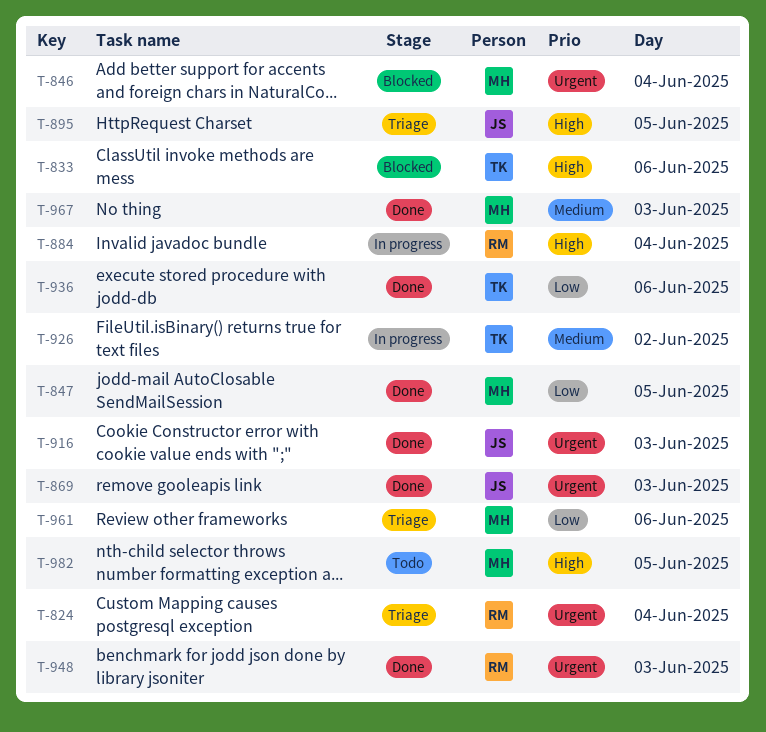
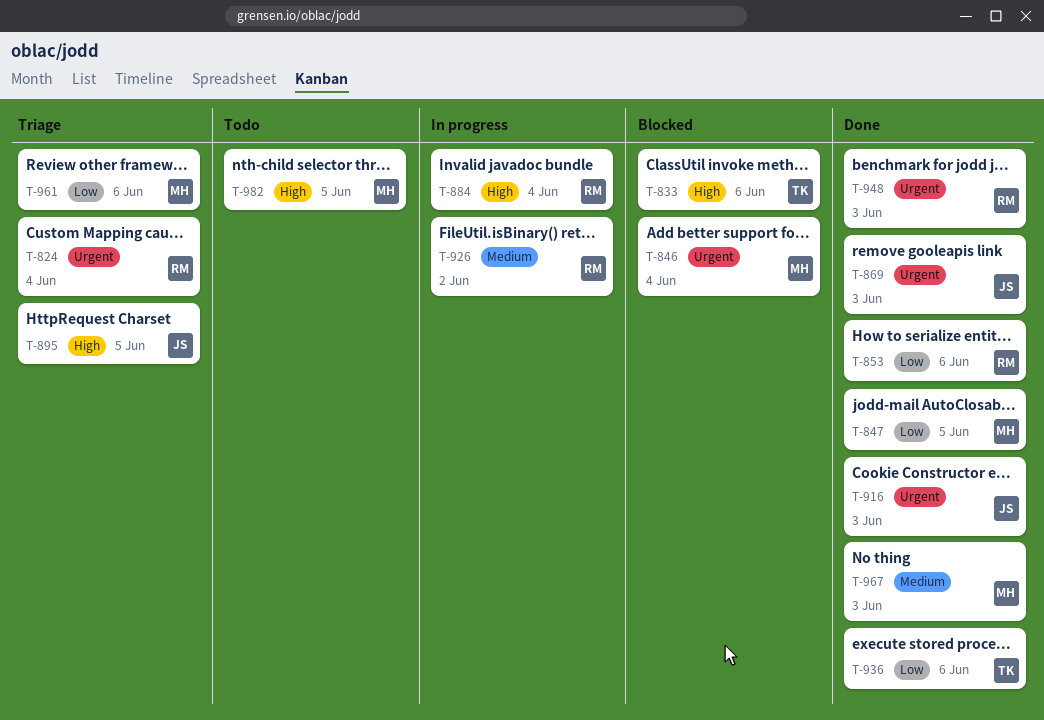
T-853: none -> present
T-926, owner: TK -> RM

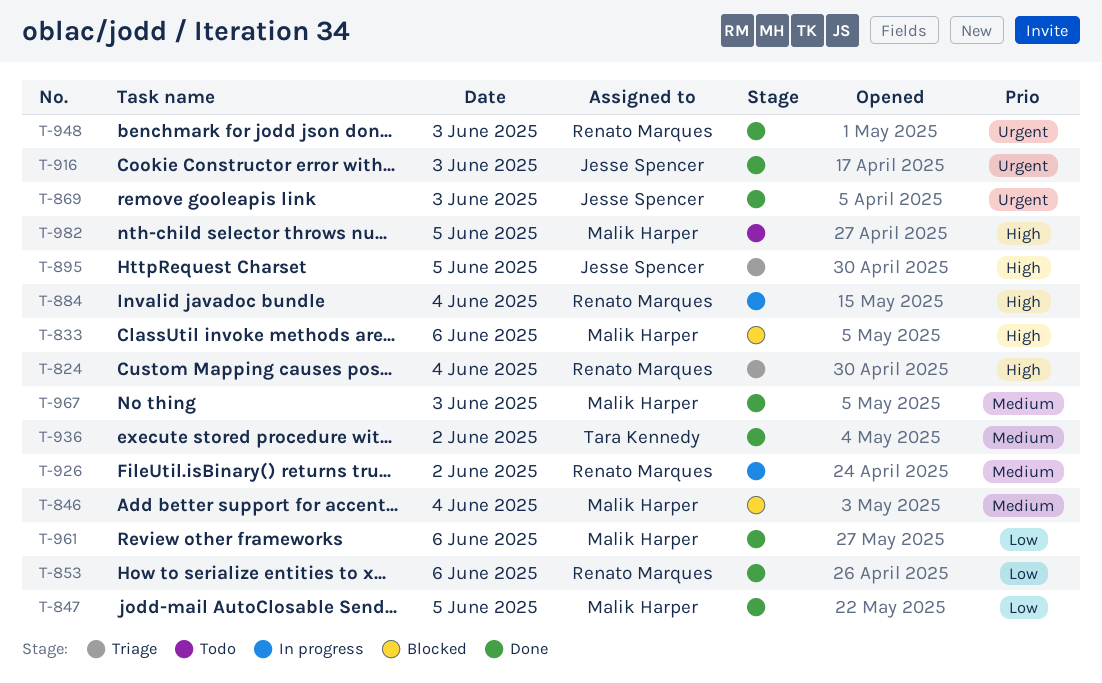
T-824, priority: Urgent -> High
T-833, owner: Tara Kennedy -> Malik Harper
T-846, priority: Urgent -> Medium
T-936, priority: Low -> Medium
T-936, day: Jun 6 -> Jun 2
T-961, status: Triage -> Done

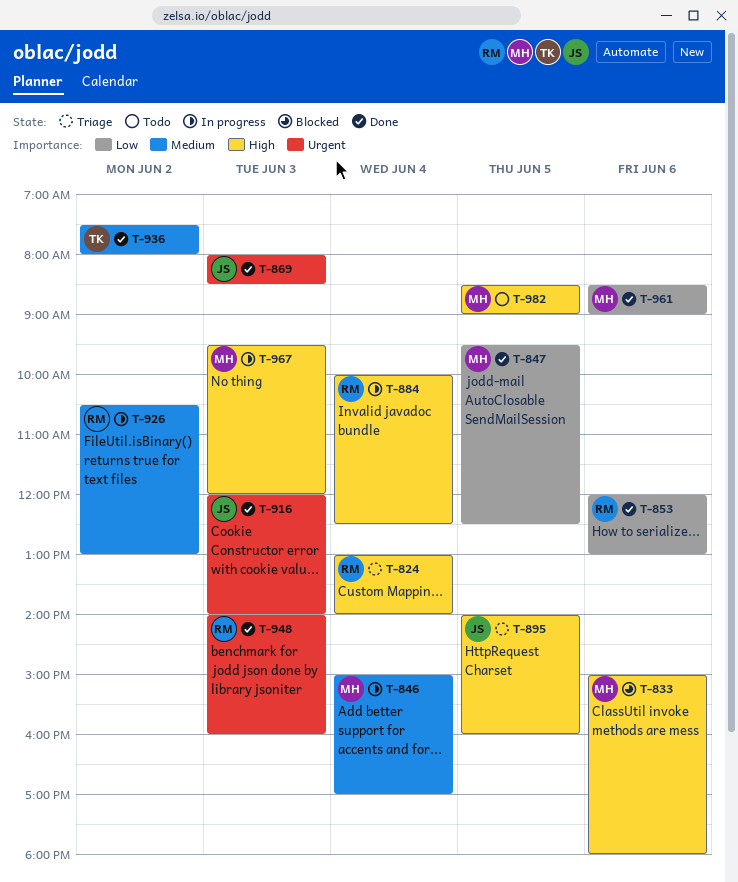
T-846, status: Blocked -> In progress
T-967, status: Done -> In progress
T-967, priority: Medium -> High

